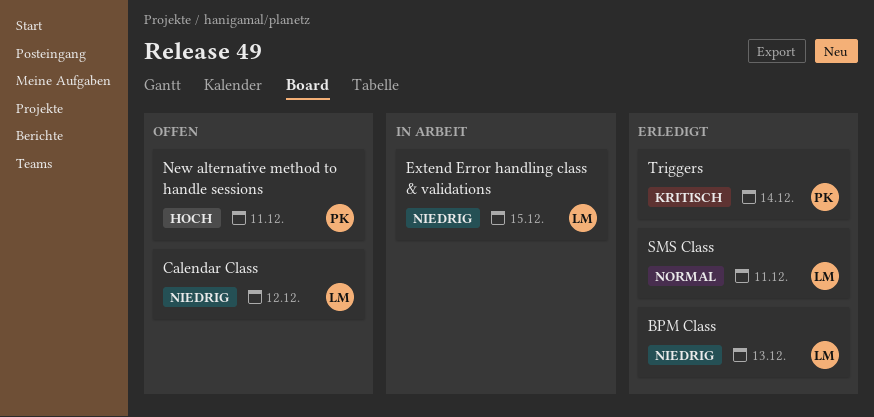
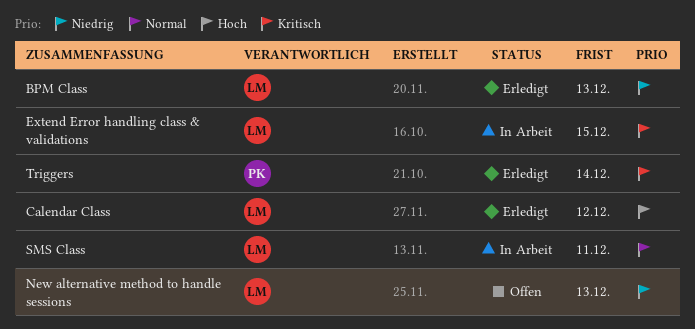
Calendar Class, status: Offen -> Erledigt
Calendar Class, priority: Niedrig -> Hoch
Extend Error handling class & validations, priority: Niedrig -> Kritisch
New alternative method to handle sessions, owner: PK -> LM
New alternative method to handle sessions, priority: Hoch -> Niedrig
New alternative method to handle sessions, due: Dec 11 -> Dec 13
SMS Class, status: Erledigt -> In Arbeit

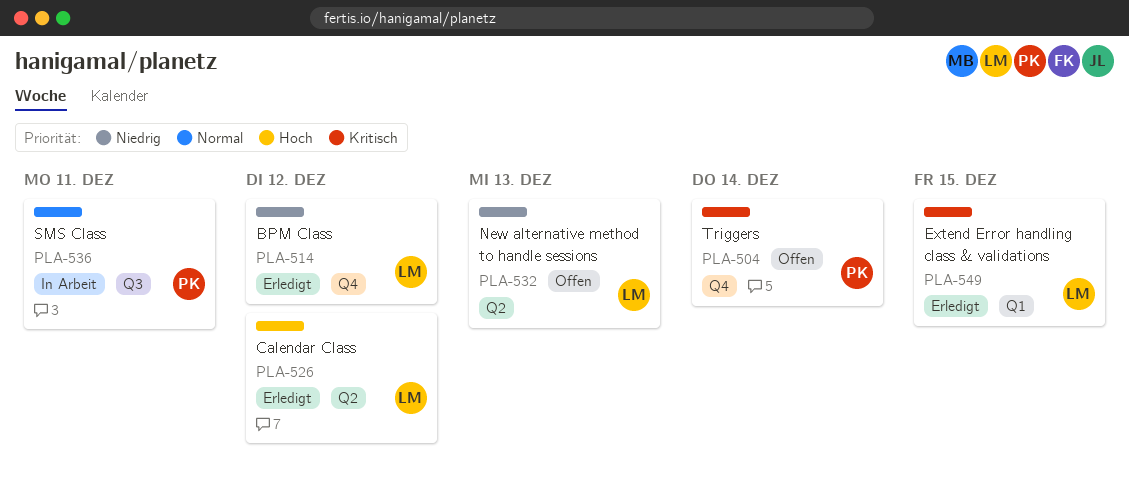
BPM Class, due: Dec 13 -> Dec 12
Extend Error handling class & validations, status: In Arbeit -> Erledigt
SMS Class, owner: LM -> PK
Triggers, status: Erledigt -> Offen

